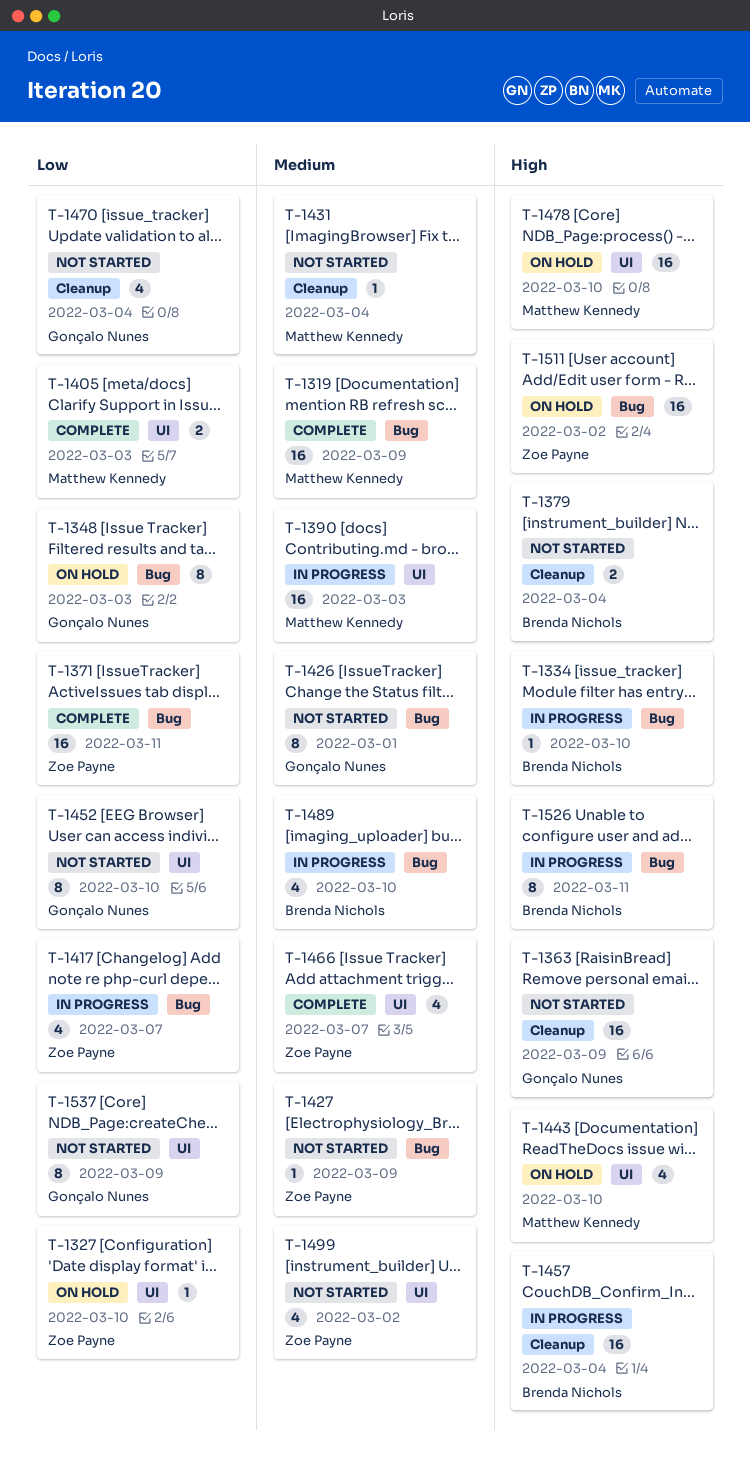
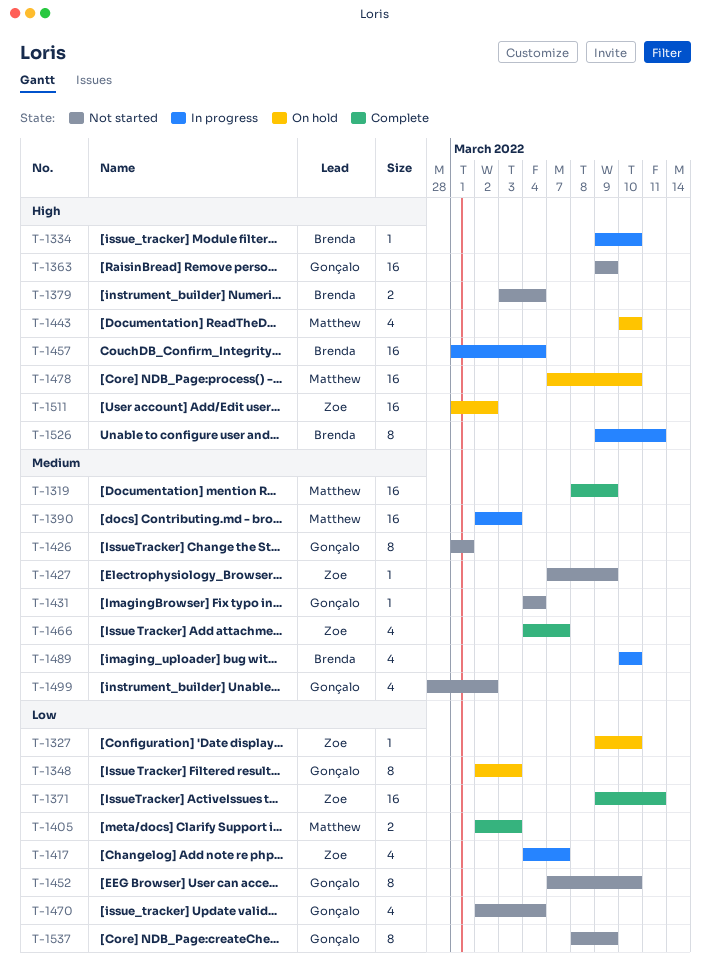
T-1431, owner: Matthew Kennedy -> Gonçalo Nunes
T-1499, owner: Zoe Payne -> Gonçalo Nunes

